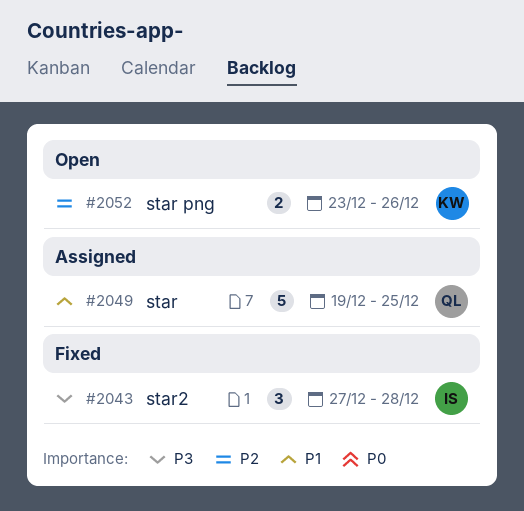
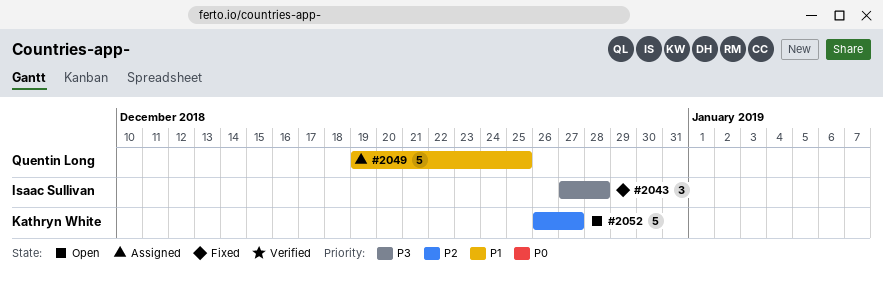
#2052, estimate: 2 -> 5
#2052, start: Dec 23 -> Dec 26
#2052, due: Dec 26 -> Dec 27

